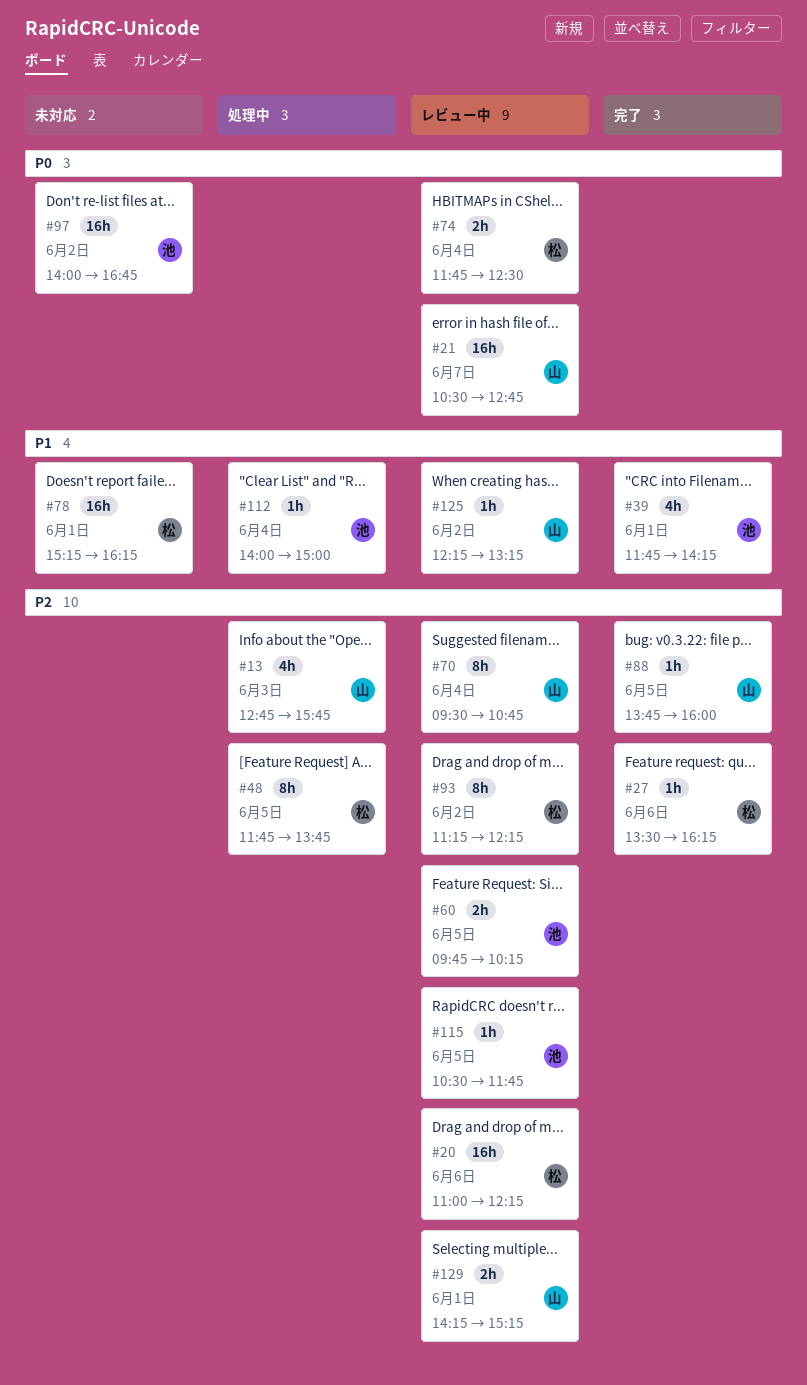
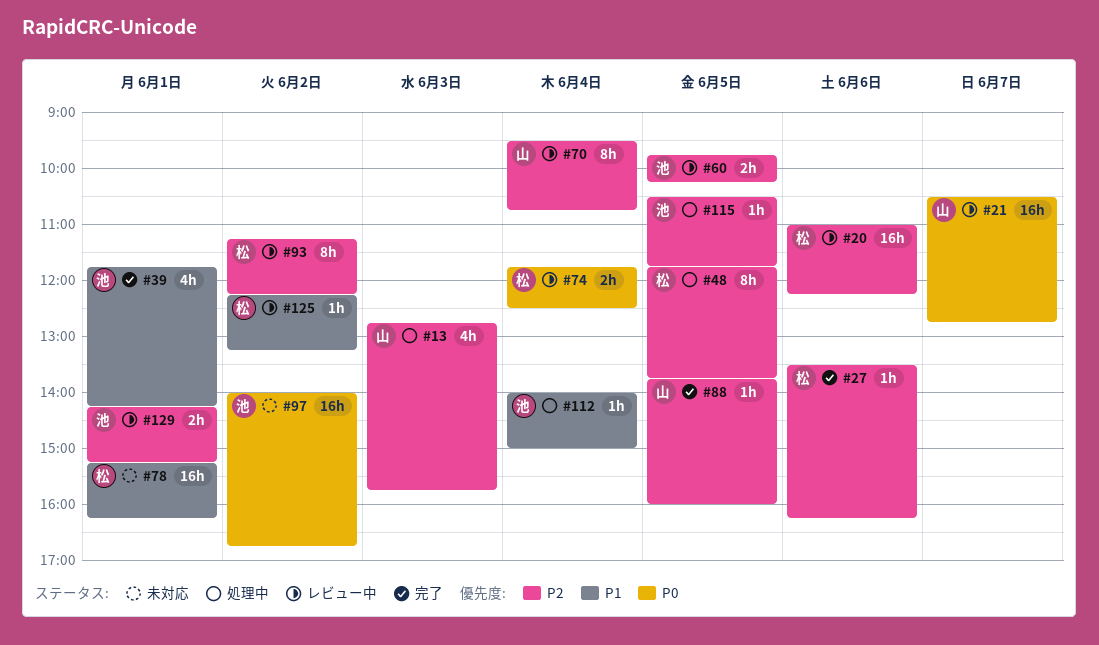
#115, status: レビュー中 -> 処理中
#125, owner: 山 -> 松
#129, owner: 山 -> 池

